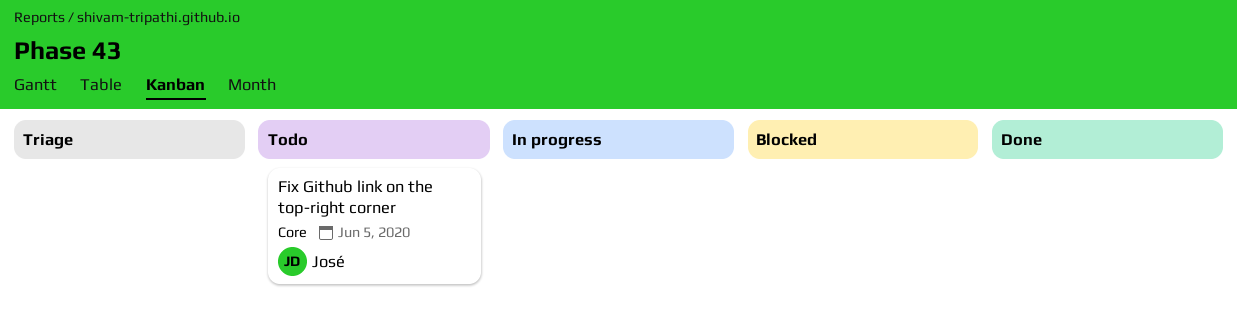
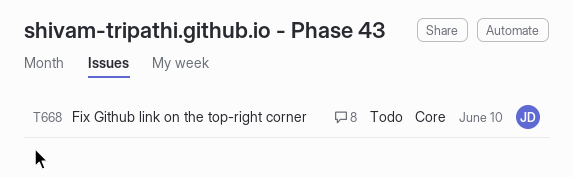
Fix Github link on the top-right corner, due: Jun 5 -> Jun 10

